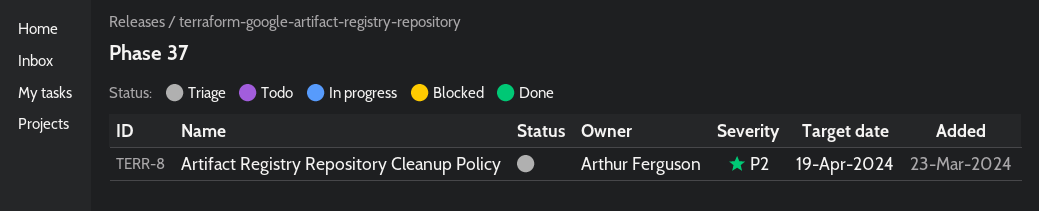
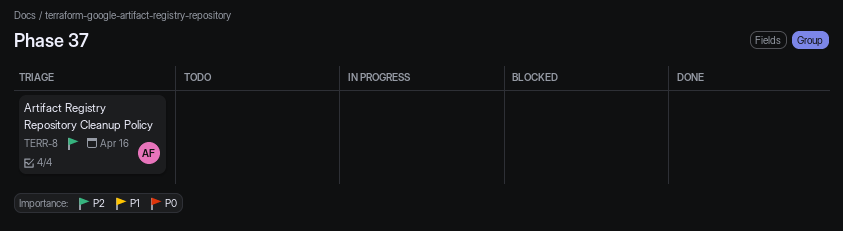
TERR-8, due: Apr 19 -> Apr 16

